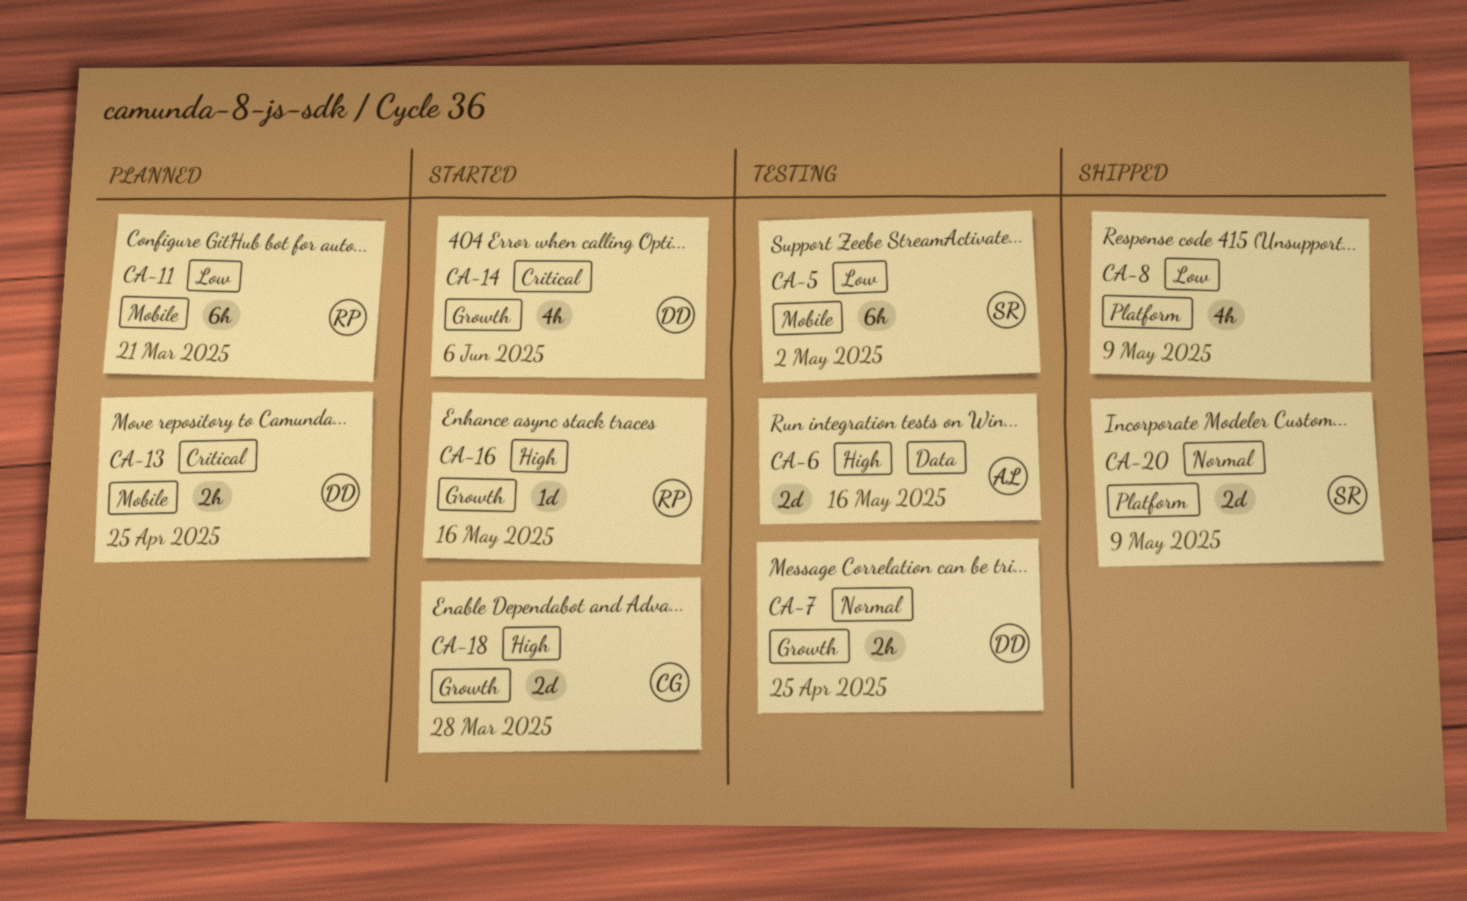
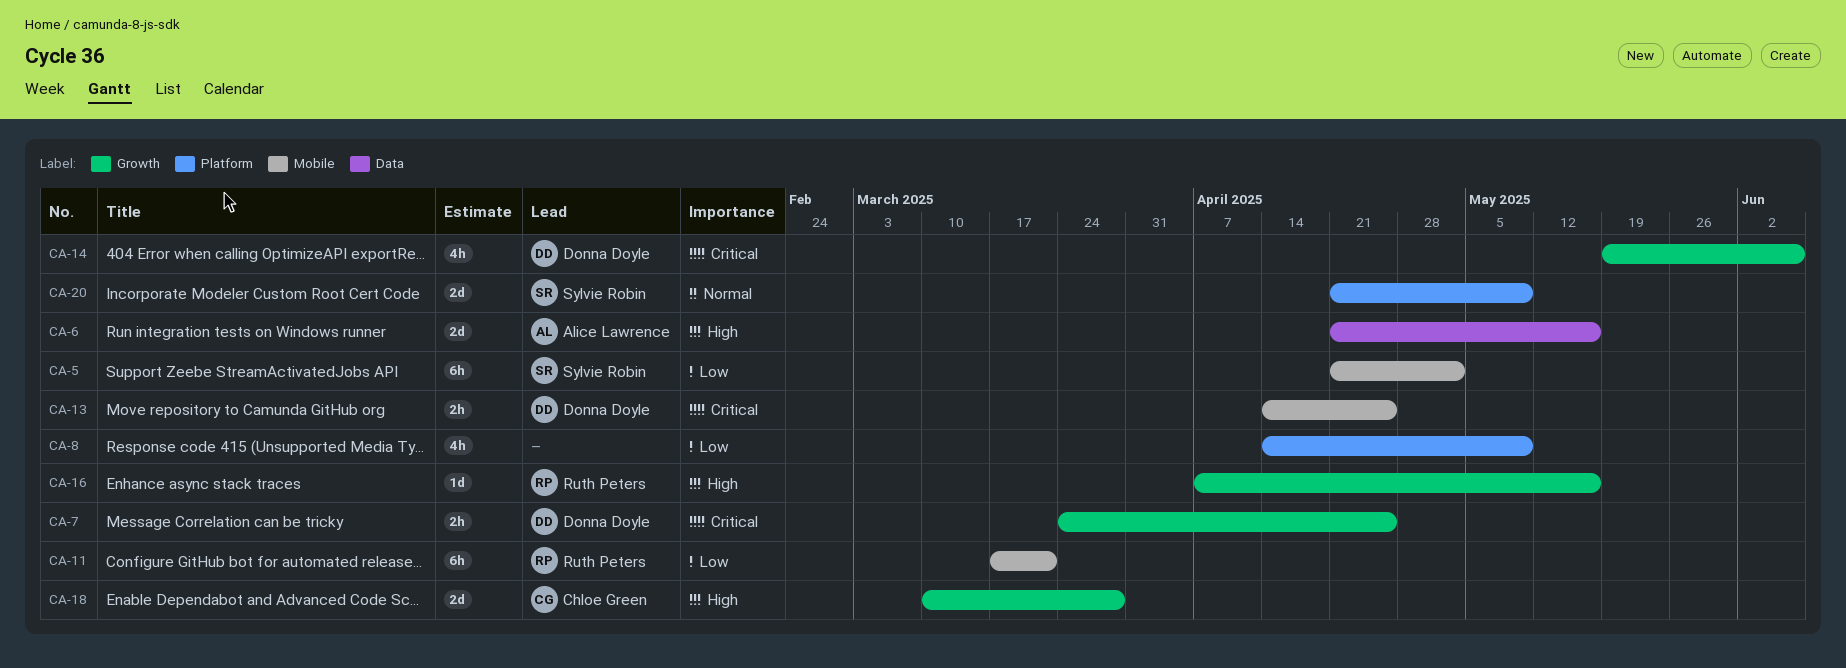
CA-7, priority: Normal -> Critical

